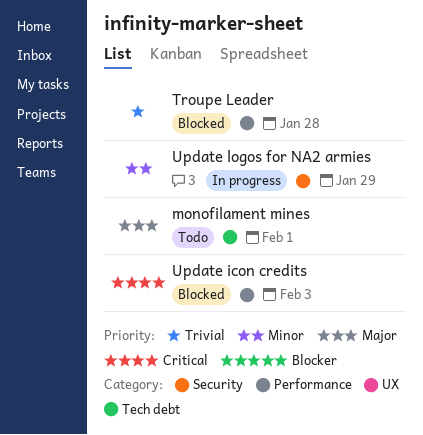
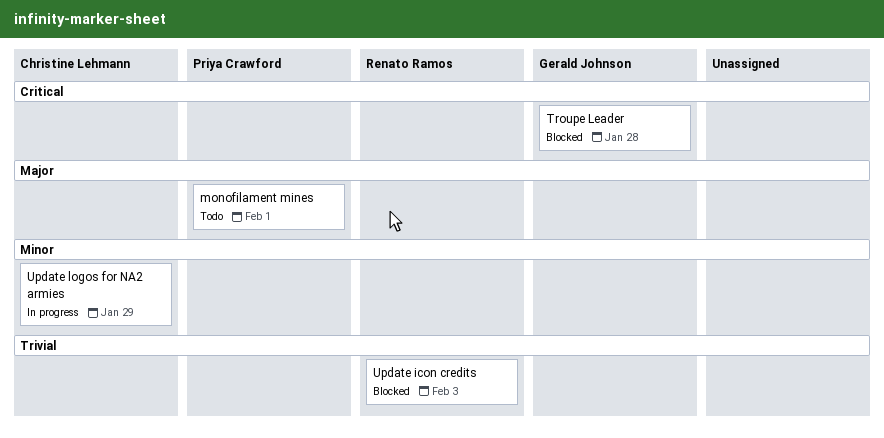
Troupe Leader, priority: Trivial -> Critical
Update icon credits, priority: Critical -> Trivial

